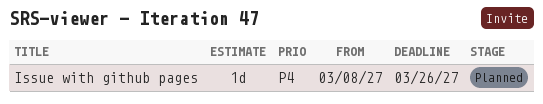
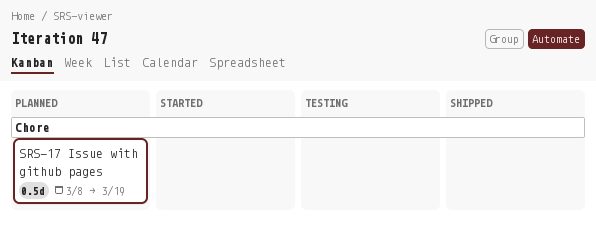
Issue with github pages, estimate: 1d -> 0.5d
Issue with github pages, due: Mar 26 -> Mar 19

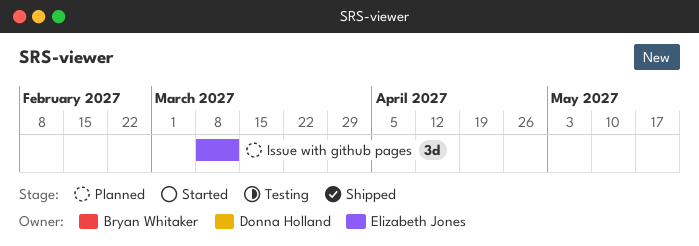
Issue with github pages, estimate: 0.5d -> 3d
Issue with github pages, due: Mar 19 -> Mar 12

